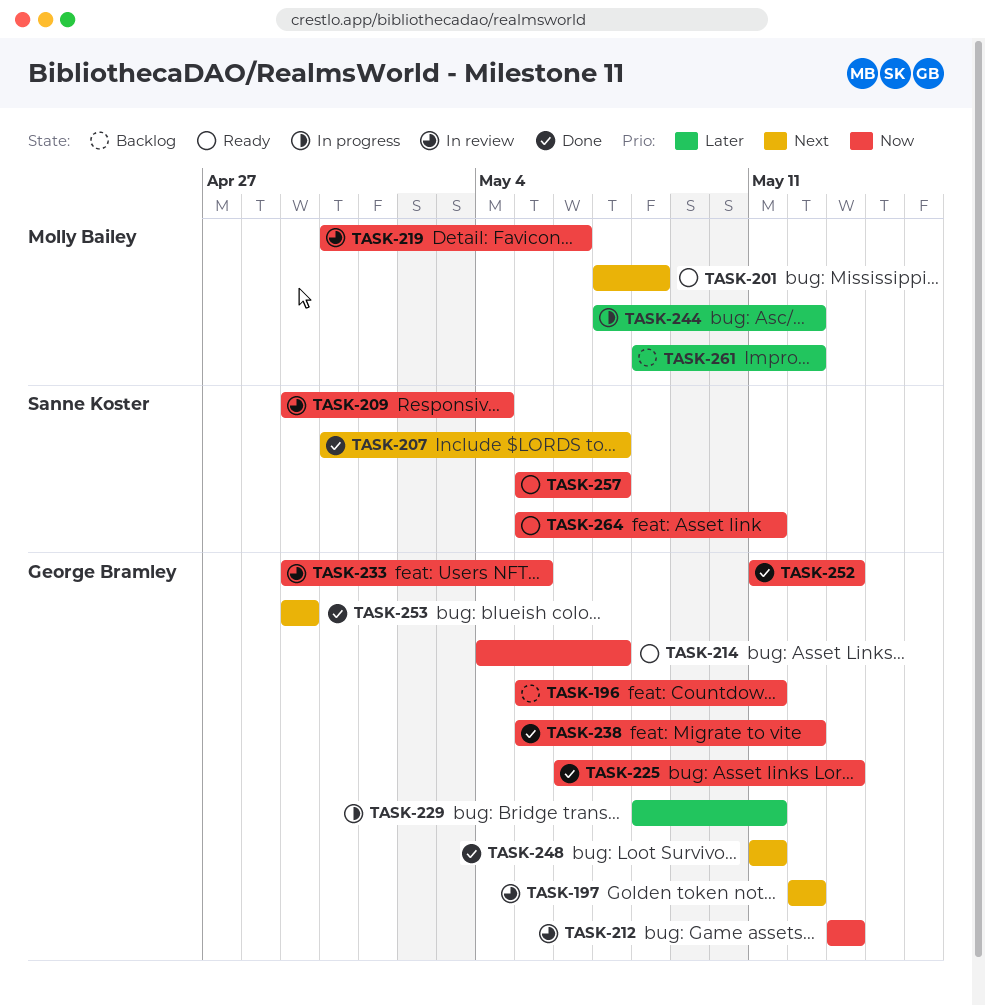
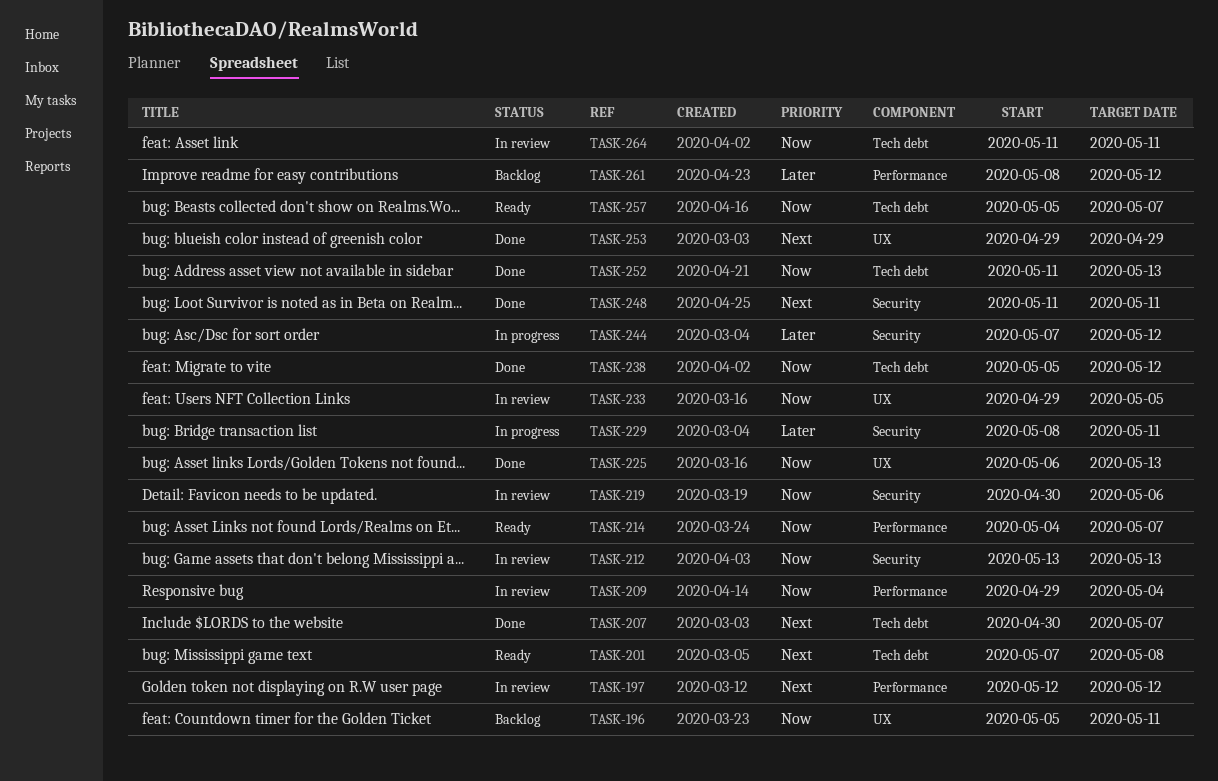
TASK-264, status: Ready -> In review
TASK-264, start: May 5 -> May 11

